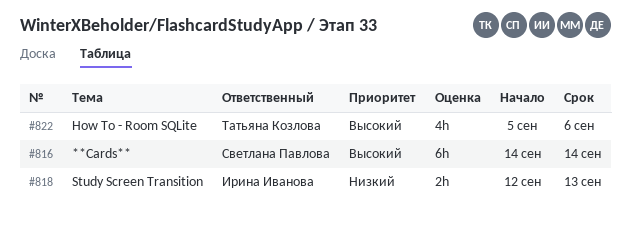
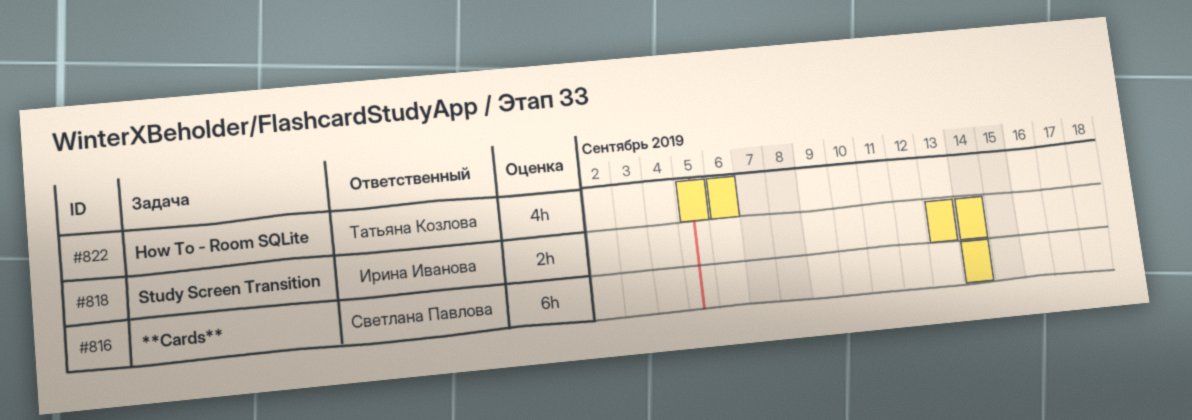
#818, start: Sep 12 -> Sep 13
#818, due: Sep 13 -> Sep 14

